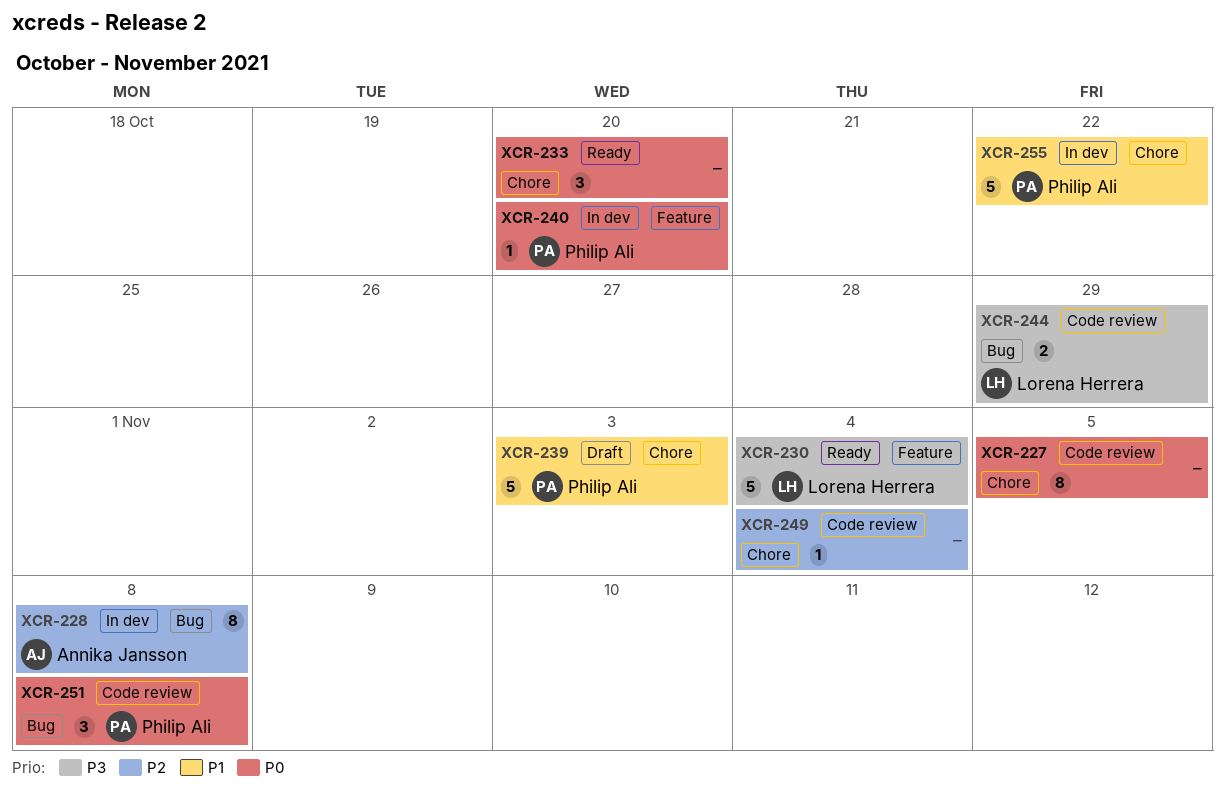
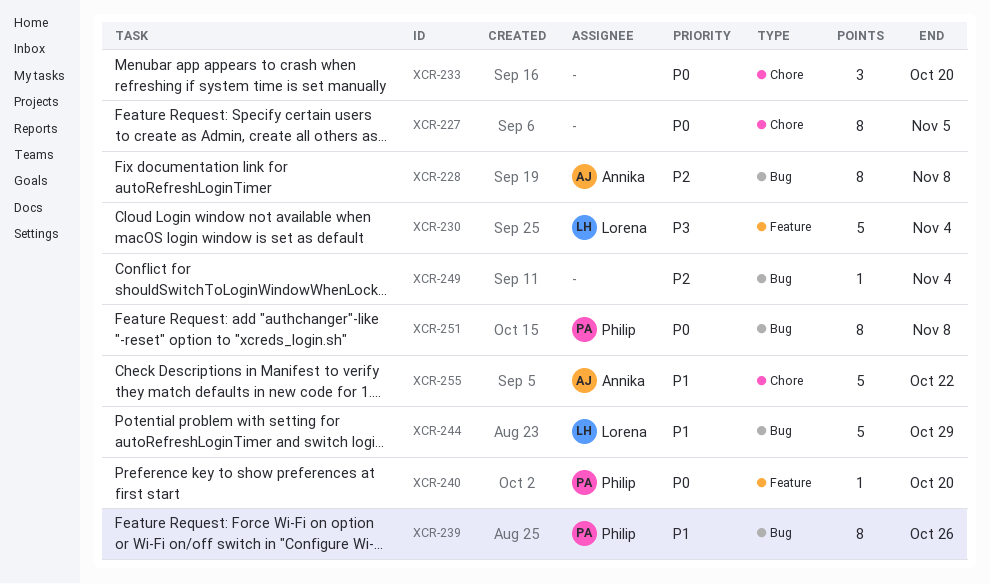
XCR-239, label: Chore -> Bug
XCR-239, estimate: 5 -> 8
XCR-239, due: Nov 3 -> Oct 26
XCR-244, priority: P3 -> P1
XCR-244, estimate: 2 -> 5
XCR-249, label: Chore -> Bug
XCR-251, estimate: 3 -> 8
XCR-255, owner: Philip Ali -> Annika Jansson

